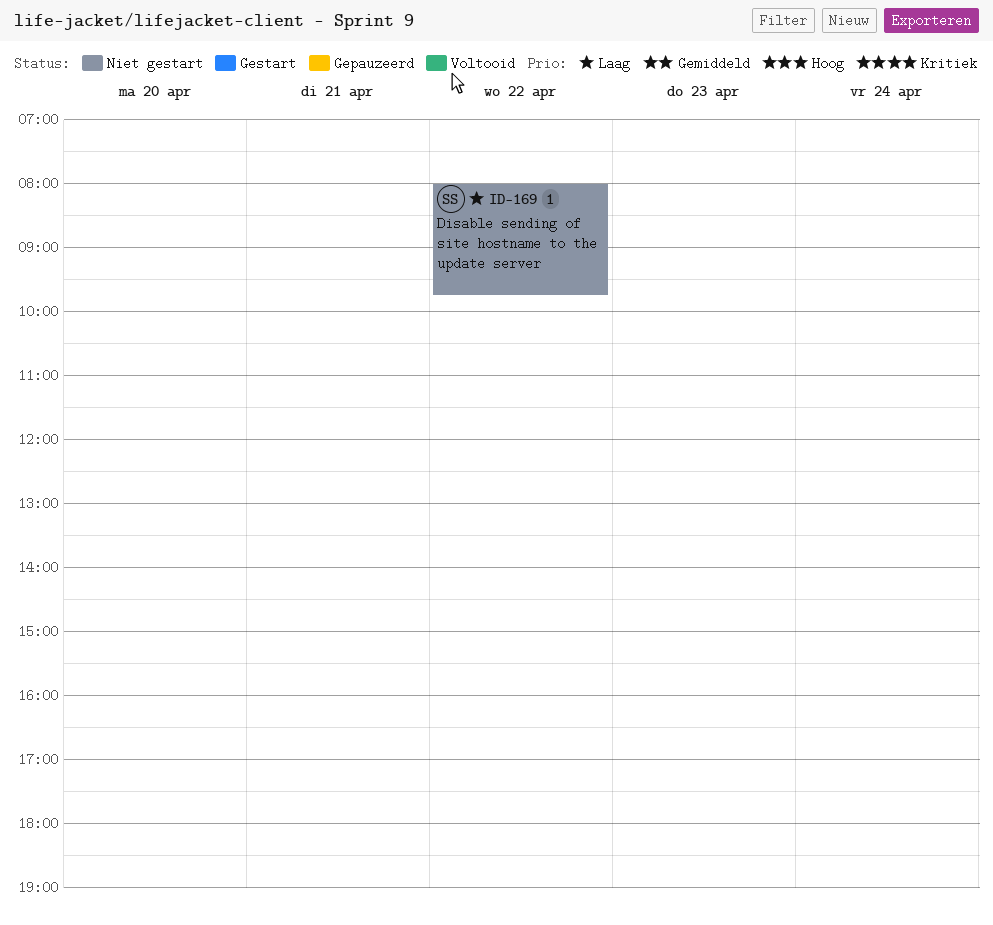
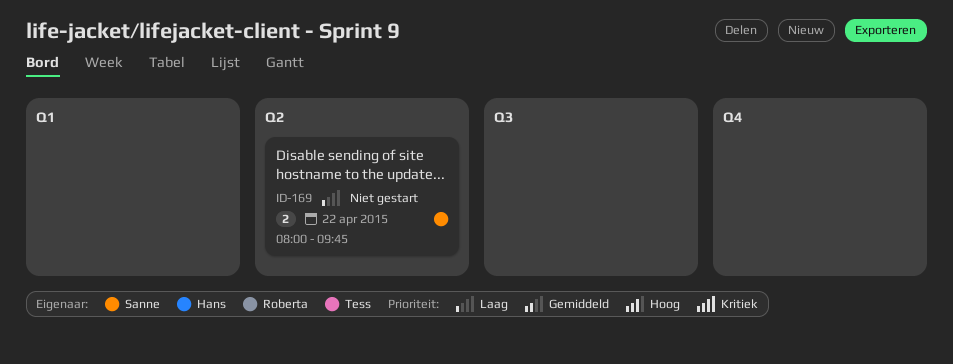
ID-169, estimate: 1 -> 2

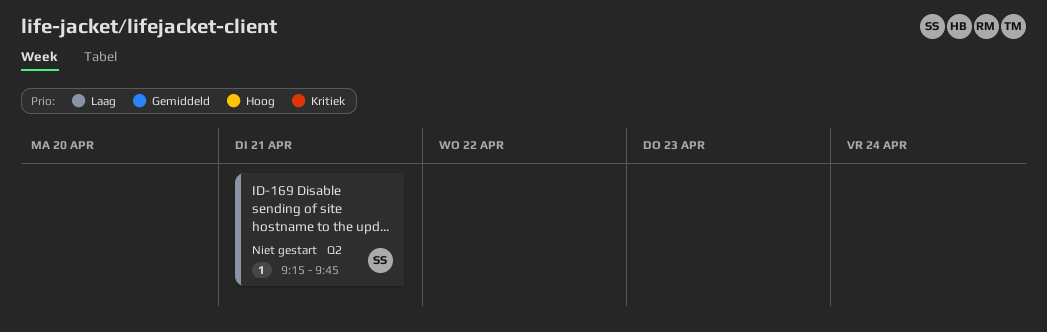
ID-169, estimate: 2 -> 1
ID-169, day: Apr 22 -> Apr 21
ID-169, begins: 08:00 -> 09:15

